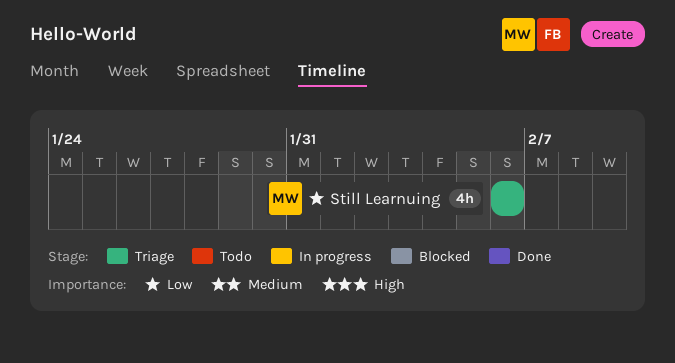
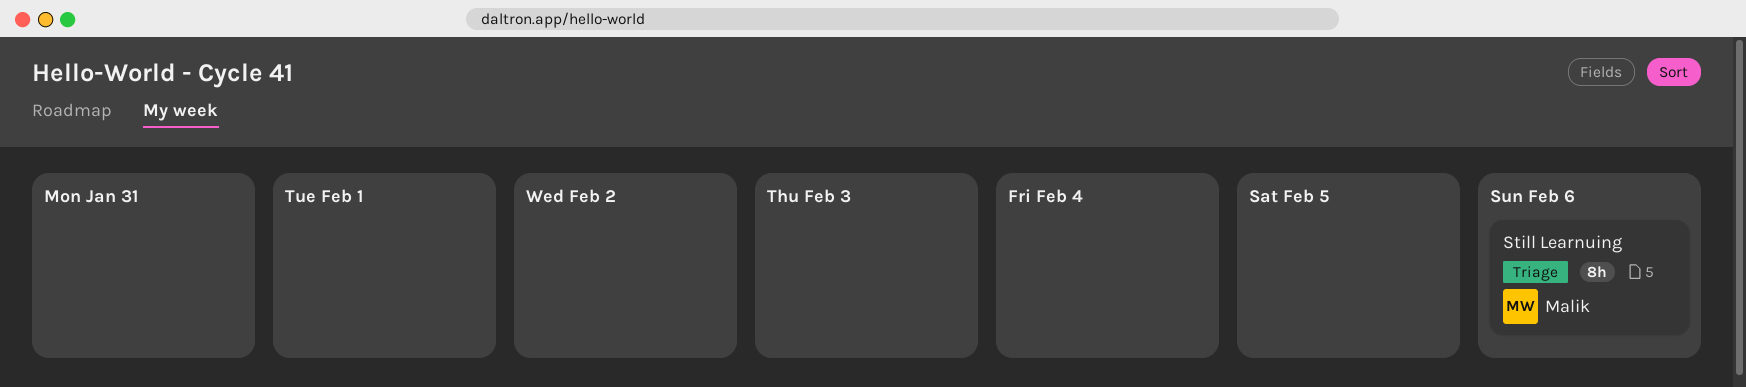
Still Learnuing, estimate: 4h -> 8h

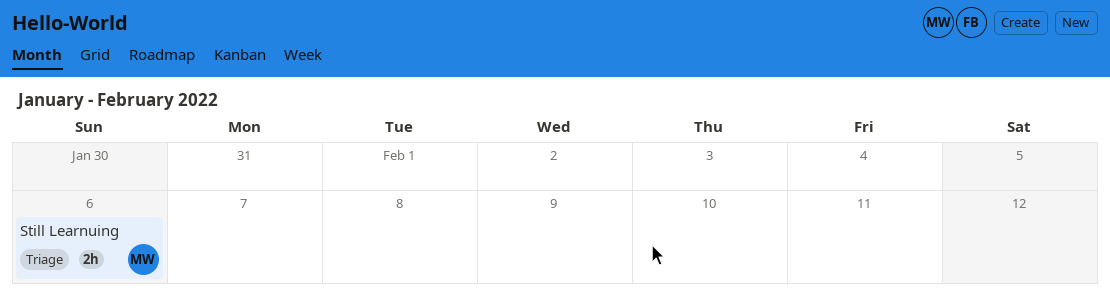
Still Learnuing, estimate: 8h -> 2h

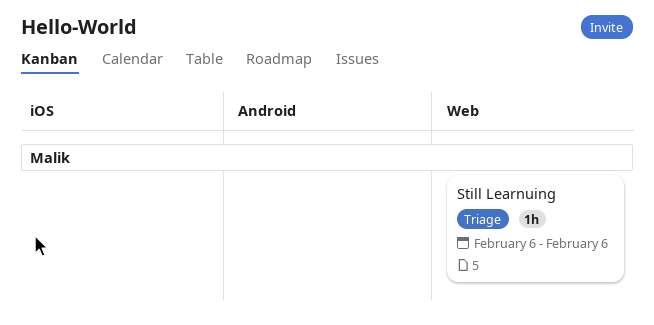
Still Learnuing, estimate: 2h -> 1h

